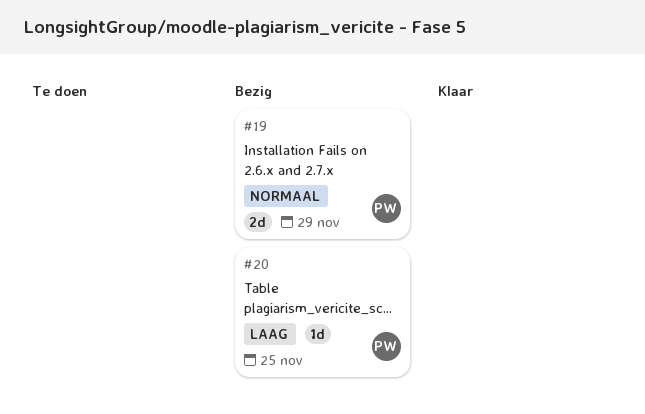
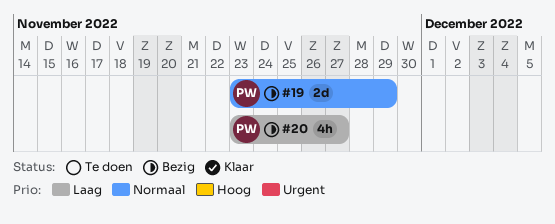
#20, estimate: 1d -> 4h
#20, due: Nov 25 -> Nov 27

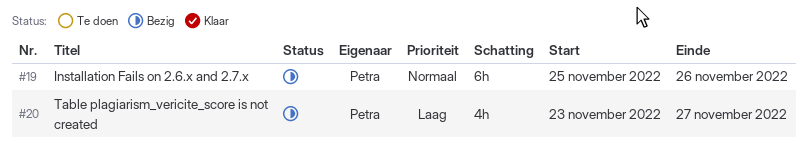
#19, estimate: 2d -> 6h
#19, start: Nov 23 -> Nov 25
#19, due: Nov 29 -> Nov 26

